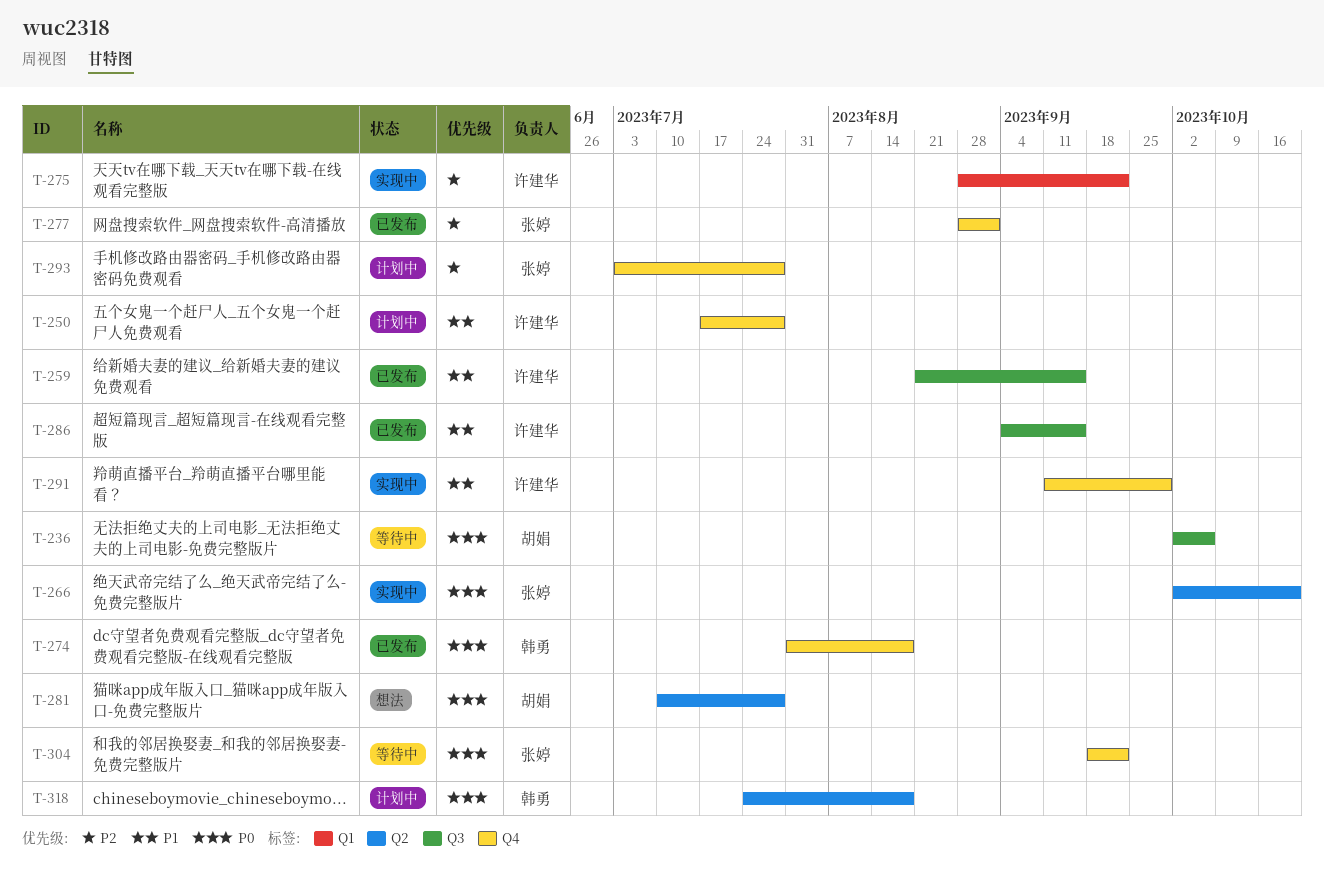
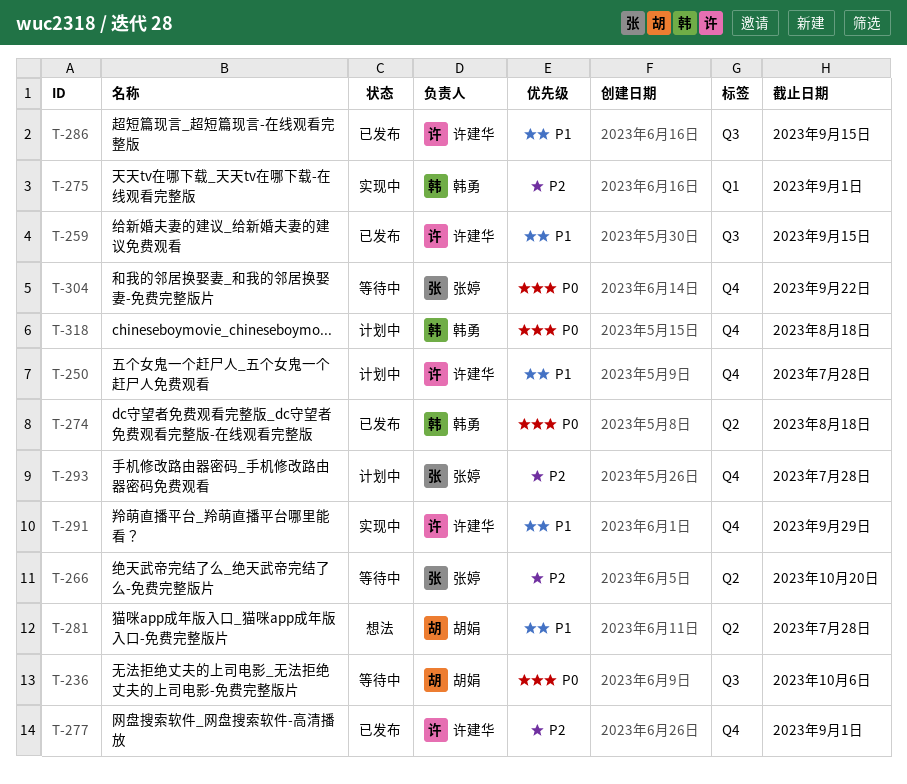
T-266, status: 实现中 -> 等待中
T-266, priority: P0 -> P2
T-274, label: Q4 -> Q2
T-275, owner: 许建华 -> 韩勇
T-275, due: Sep 22 -> Sep 1
T-277, owner: 张婷 -> 许建华
T-281, priority: P0 -> P1
T-318, label: Q2 -> Q4

